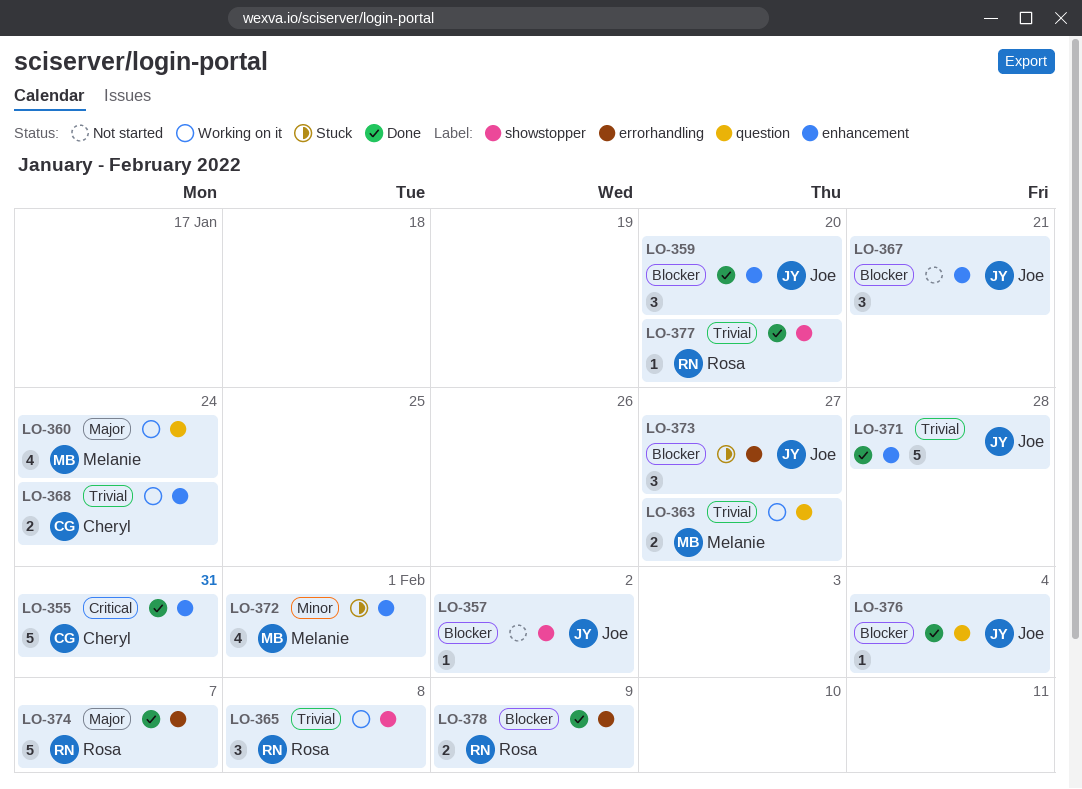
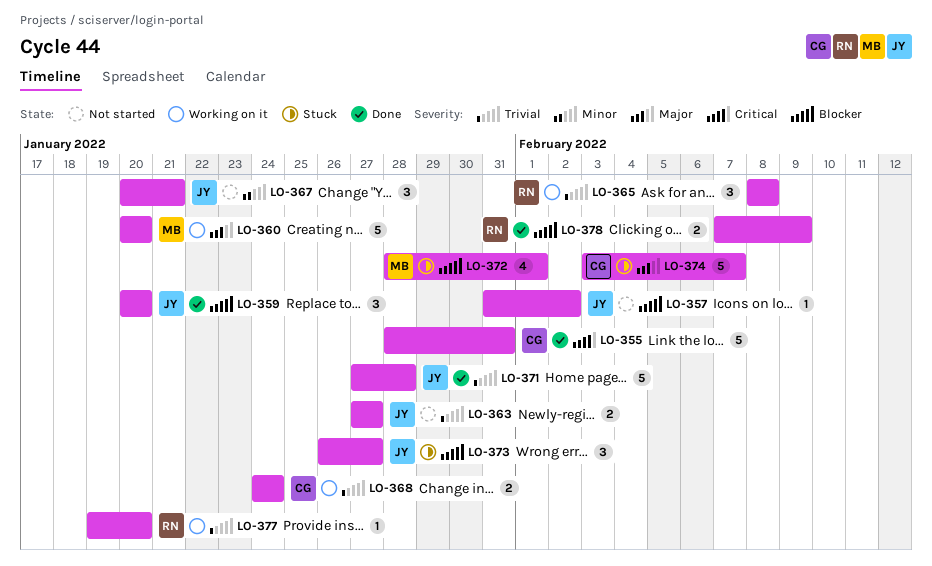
LO-360, estimate: 4 -> 5
LO-360, due: Jan 24 -> Jan 20
LO-363, status: Working on it -> Not started
LO-363, owner: Melanie -> Joe
LO-367, priority: Blocker -> Minor
LO-372, priority: Minor -> Blocker
LO-374, status: Done -> Stuck
LO-374, owner: Rosa -> Cheryl
LO-376: present -> none
LO-377, status: Done -> Working on it

